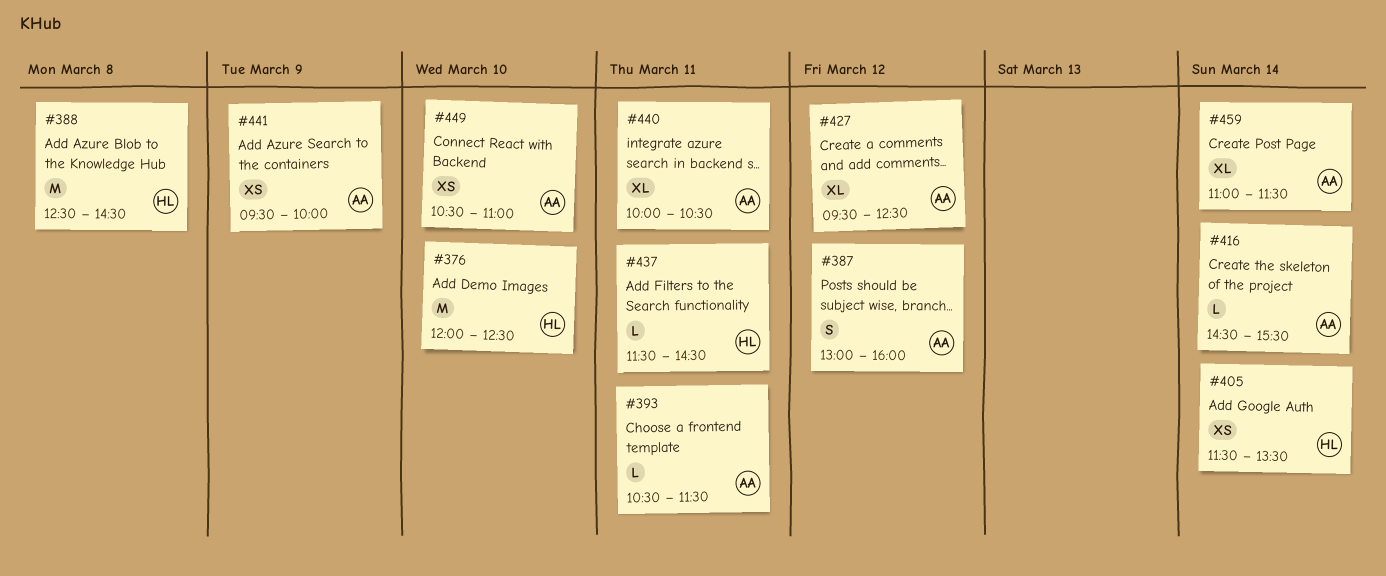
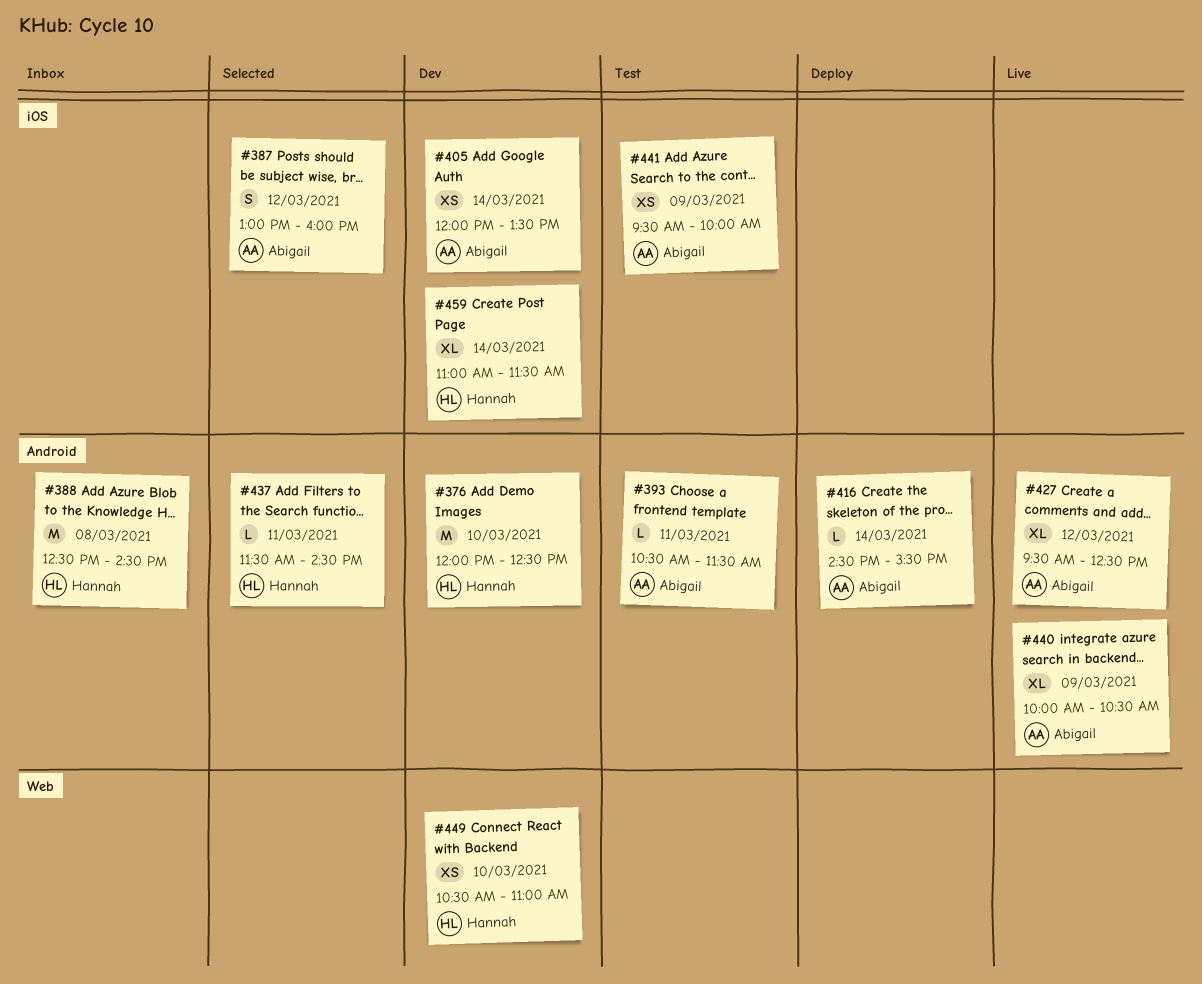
#405, owner: Hannah -> Abigail
#405, begins: 11:30 -> 12:00
#440, day: Mar 11 -> Mar 9
#449, owner: Abigail -> Hannah
#459, owner: Abigail -> Hannah

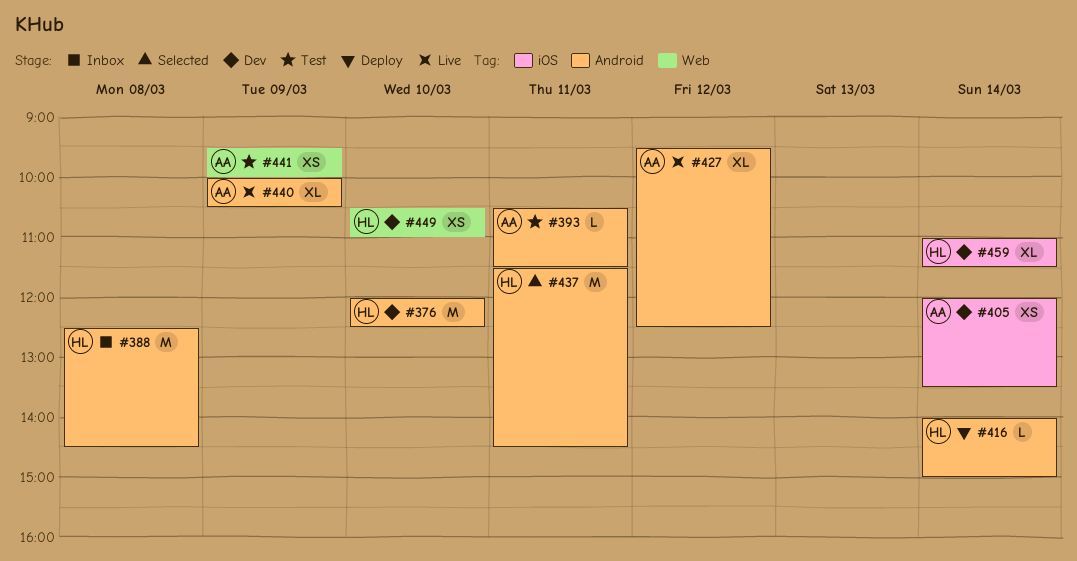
#387: present -> none
#416, owner: Abigail -> Hannah
#416, begins: 14:30 -> 14:00
#416, ends: 15:30 -> 15:00
#437, estimate: L -> M
#441, label: iOS -> Web

